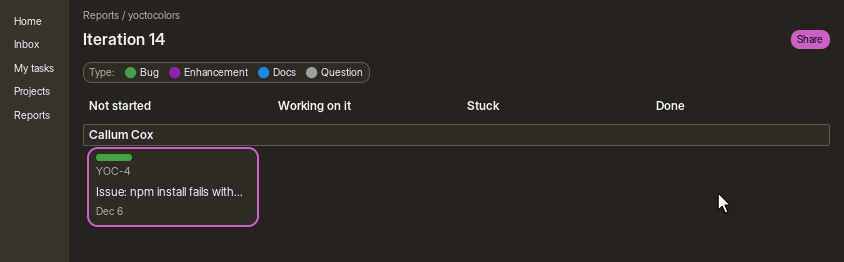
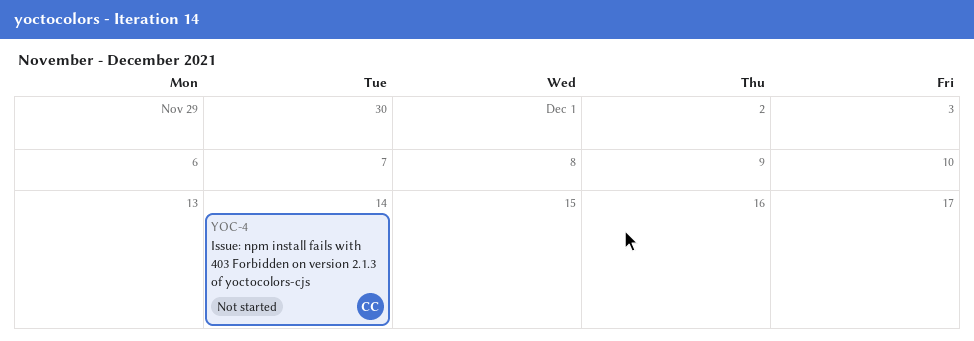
YOC-4, due: Dec 6 -> Dec 14

